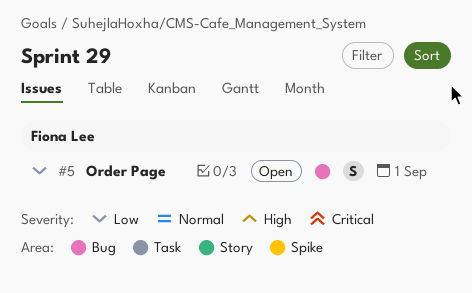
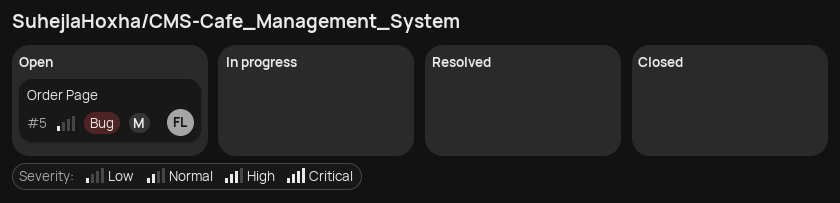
#5, estimate: S -> M

